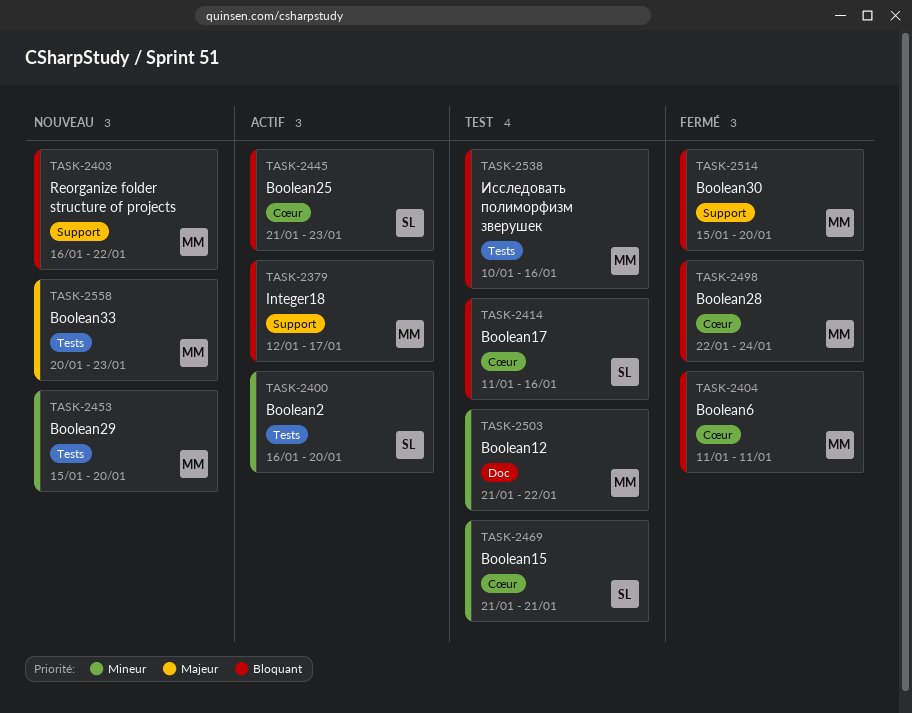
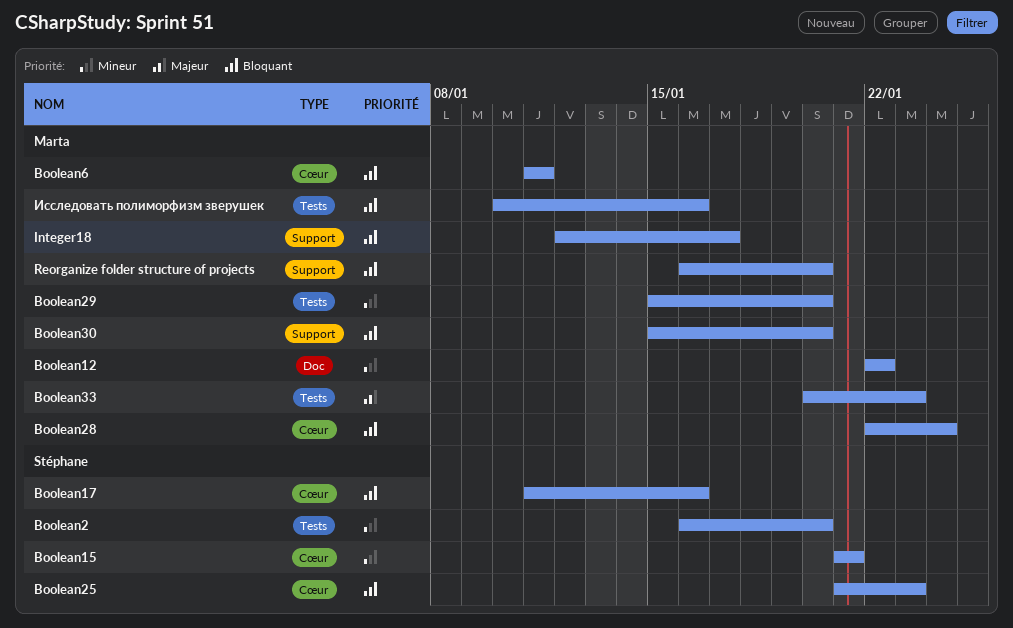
Boolean12, start: Jan 21 -> Jan 22
Reorganize folder structure of projects, due: Jan 22 -> Jan 20

